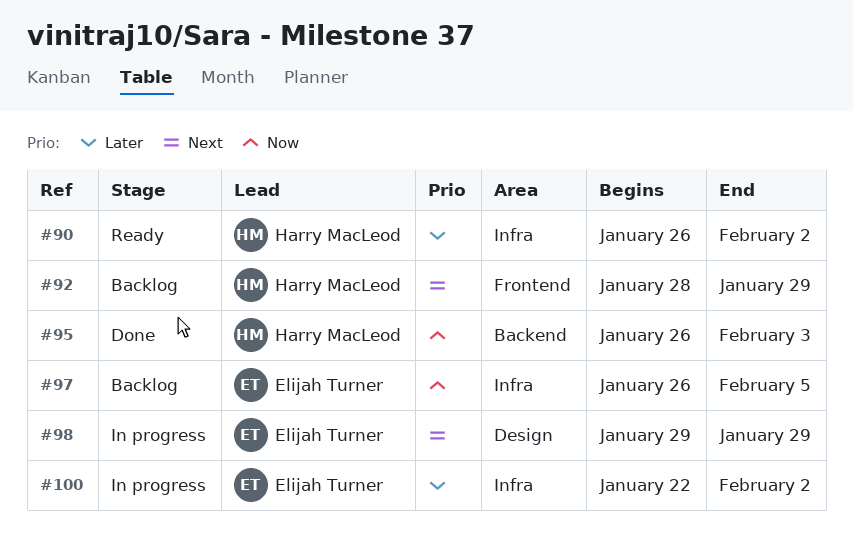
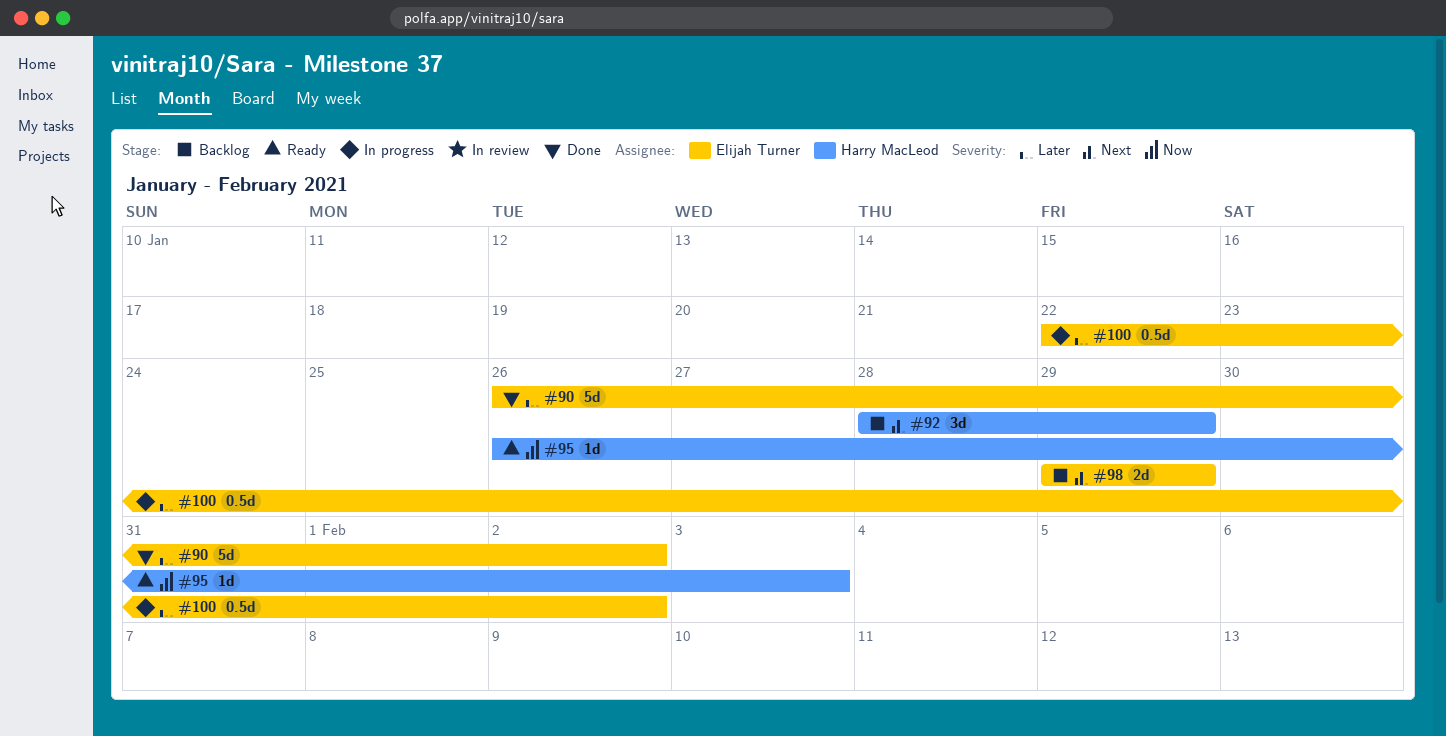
#90, status: Ready -> Done
#90, owner: Harry MacLeod -> Elijah Turner
#95, status: Done -> Ready
#97: present -> none
#98, status: In progress -> Backlog

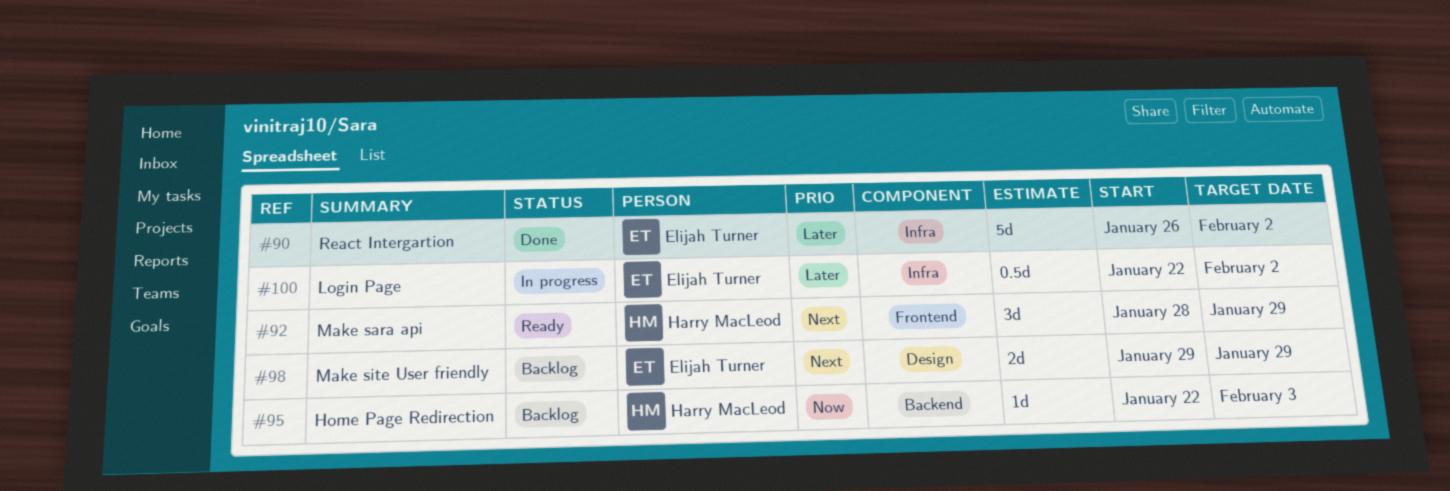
#92, status: Backlog -> Ready
#95, status: Ready -> Backlog
#95, start: Jan 26 -> Jan 22

